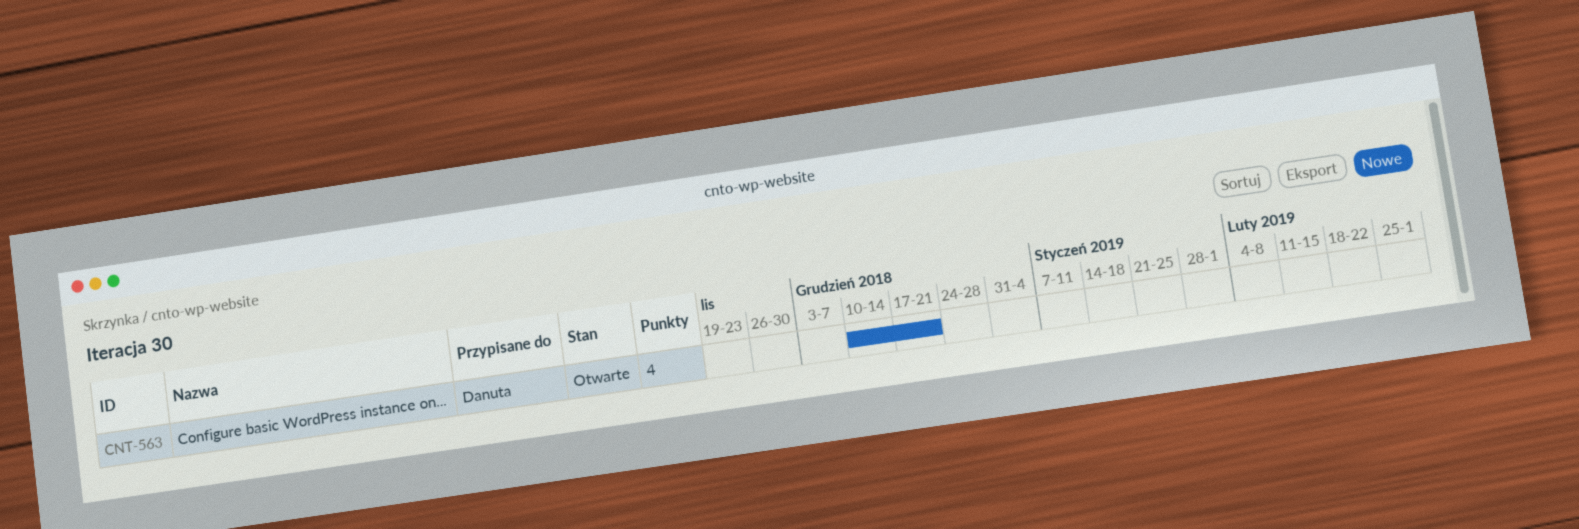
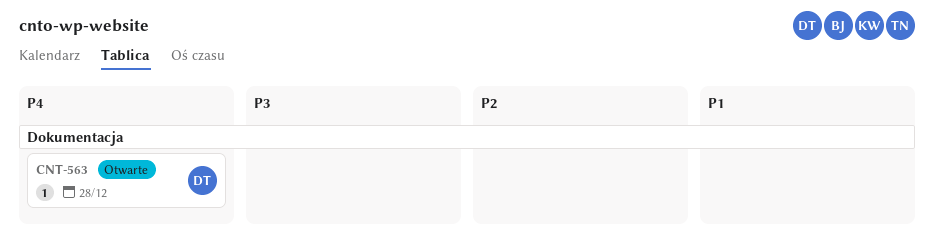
CNT-563, estimate: 4 -> 1
CNT-563, due: Dec 21 -> Dec 28

